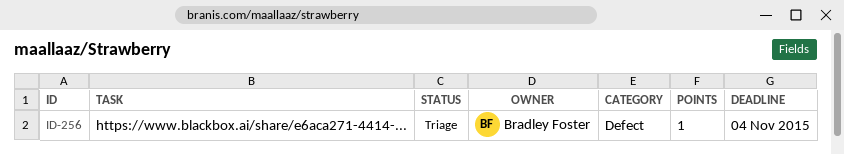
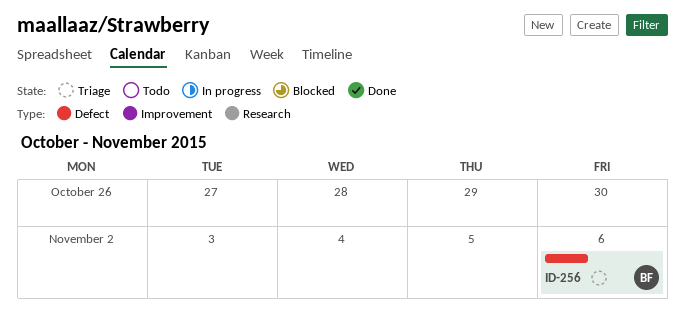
ID-256, due: Nov 4 -> Nov 6

